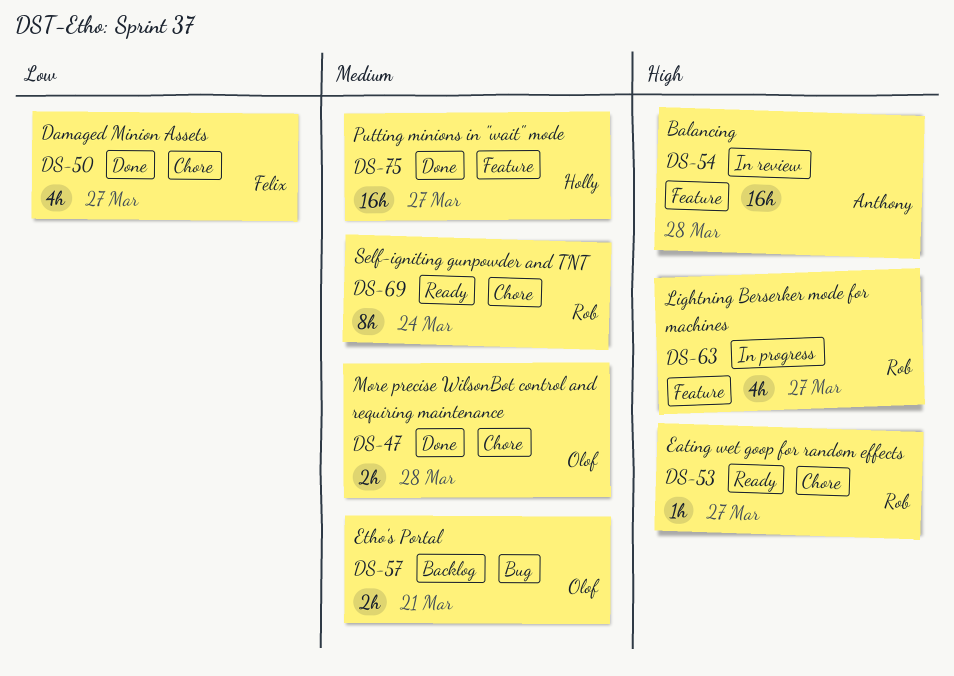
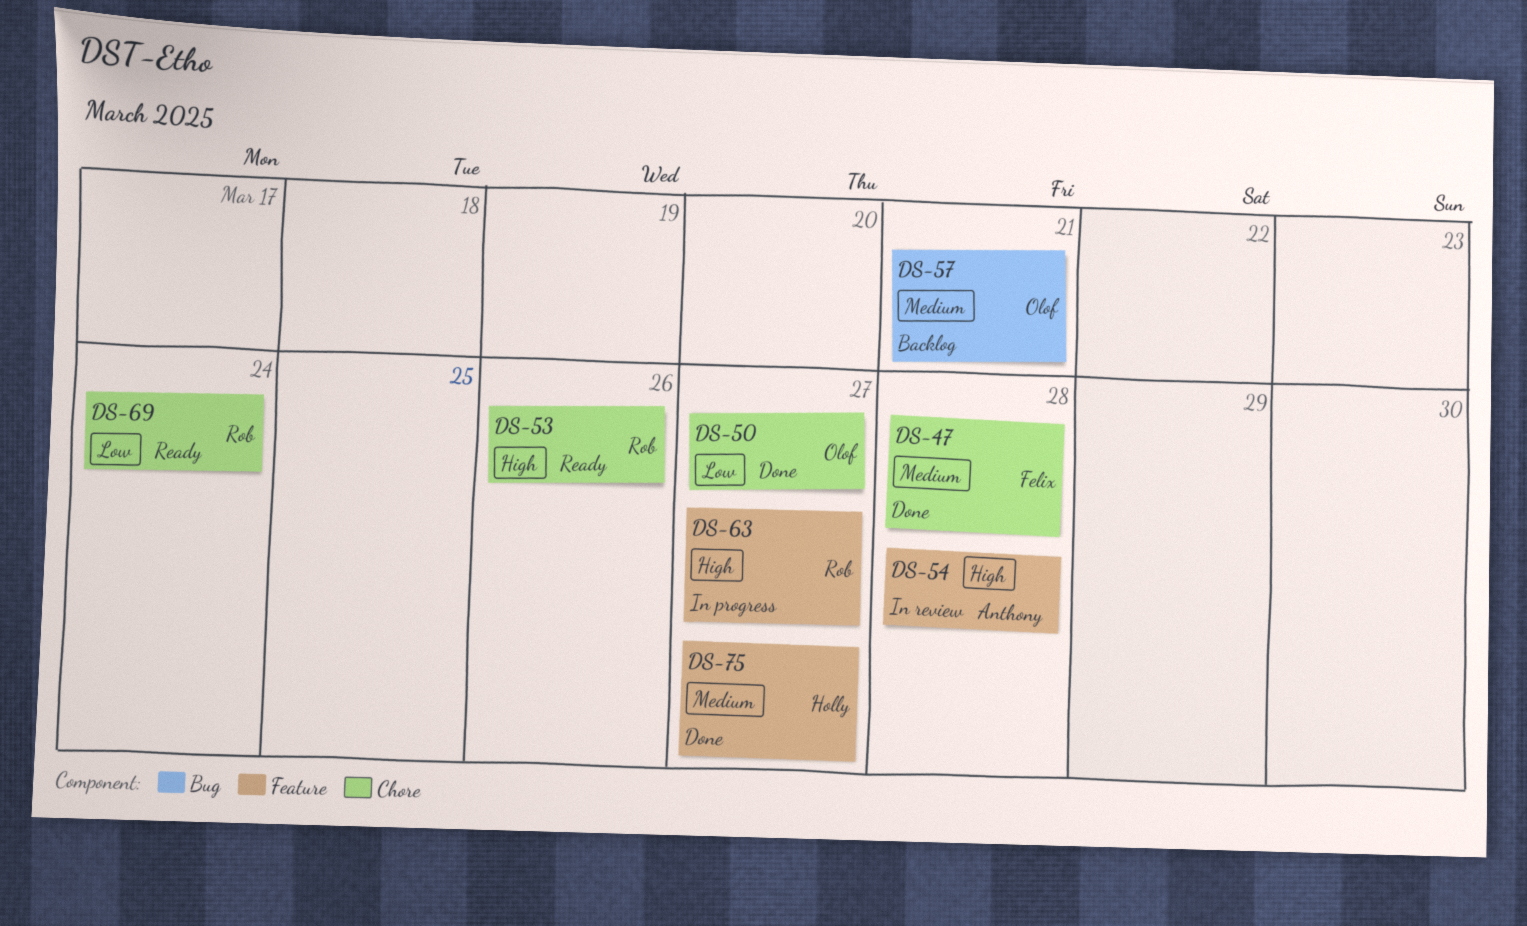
DS-47, owner: Olof -> Felix
DS-50, owner: Felix -> Olof
DS-53, due: Mar 27 -> Mar 26
DS-69, priority: Medium -> Low

